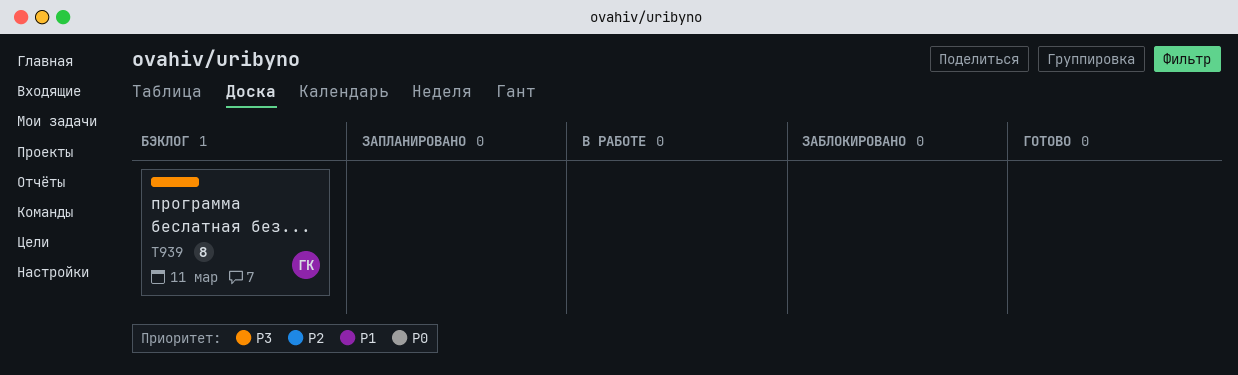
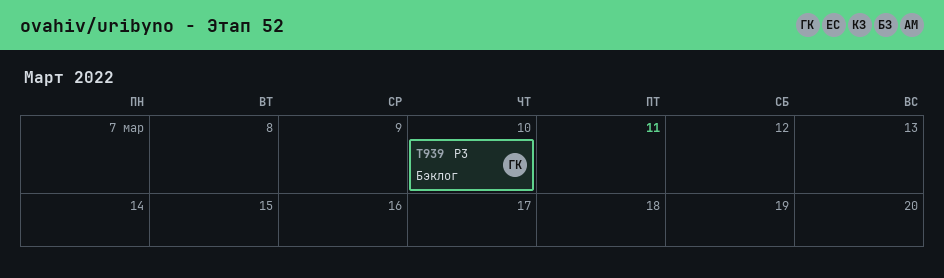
T939, due: Mar 11 -> Mar 10

